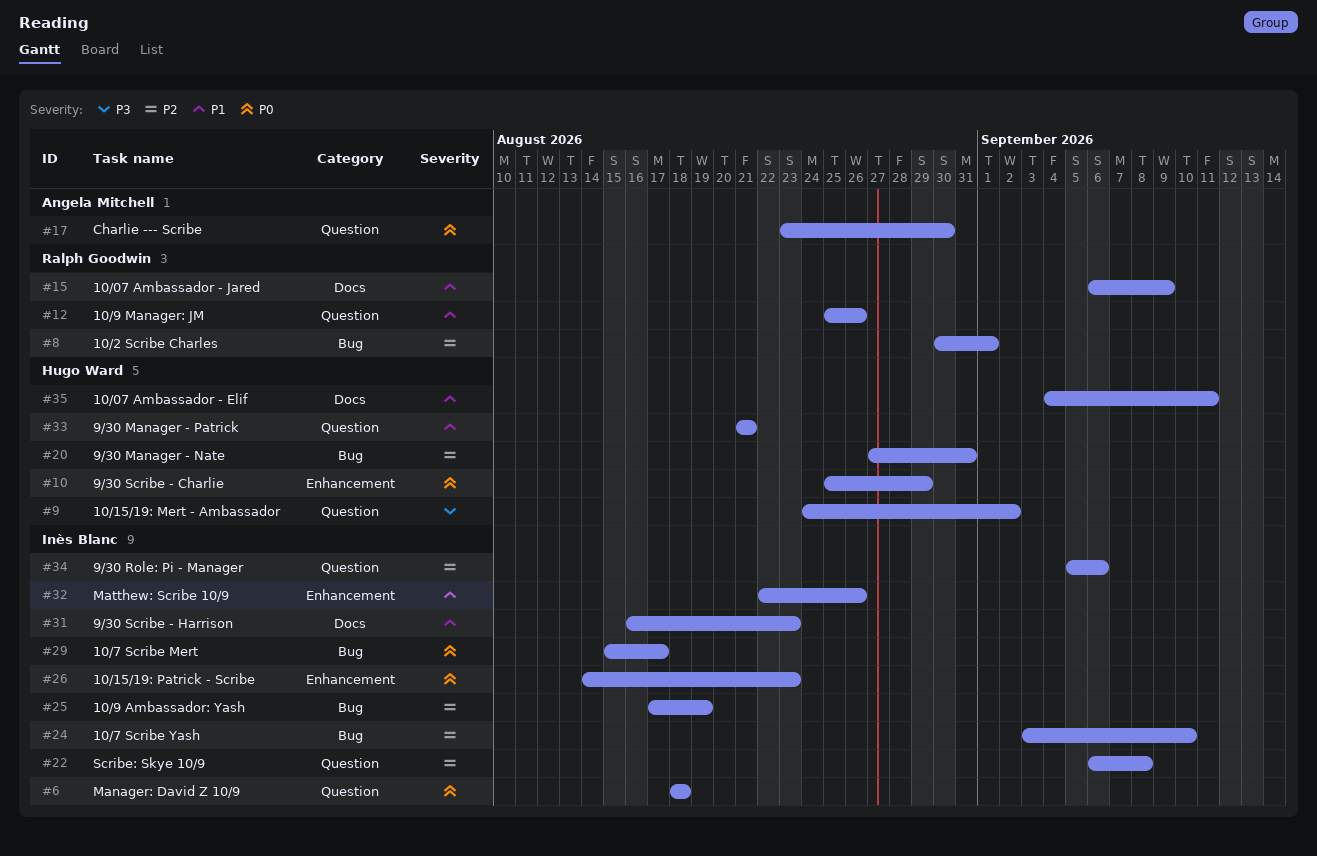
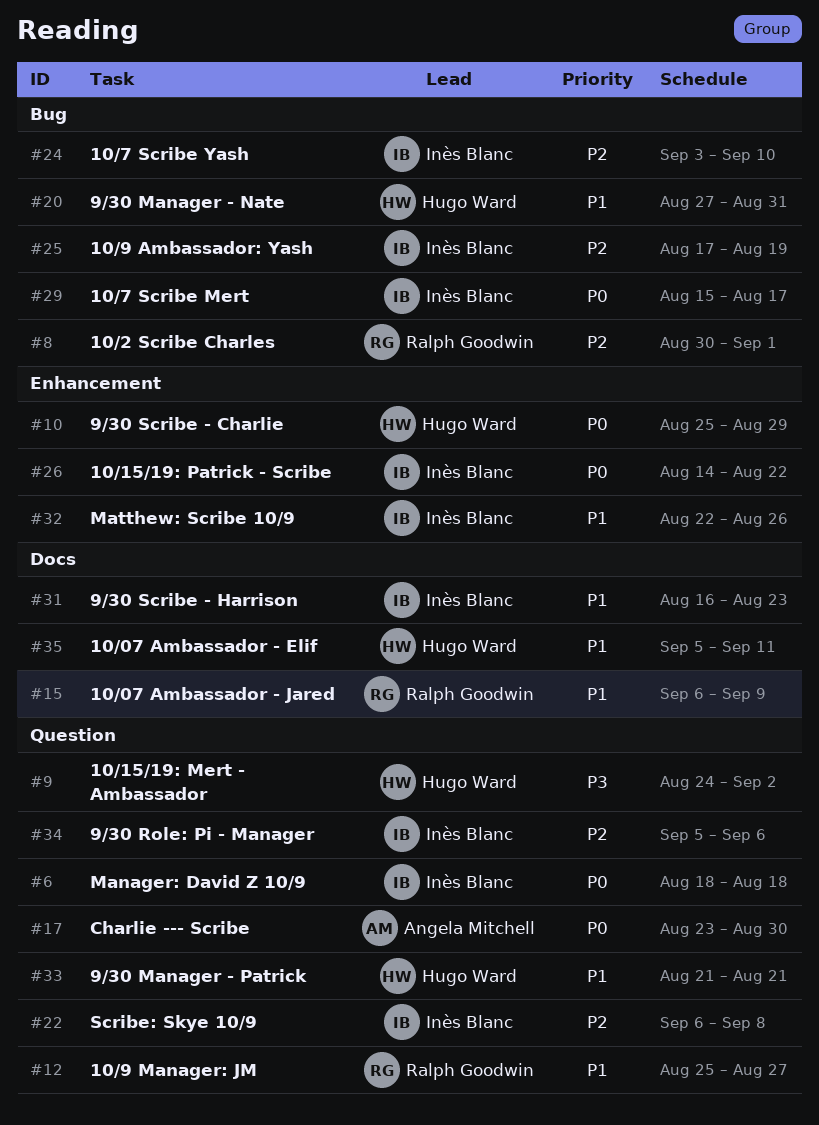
#12, due: Aug 26 -> Aug 27
#20, priority: P2 -> P1
#26, due: Aug 23 -> Aug 22
#35, start: Sep 4 -> Sep 5

